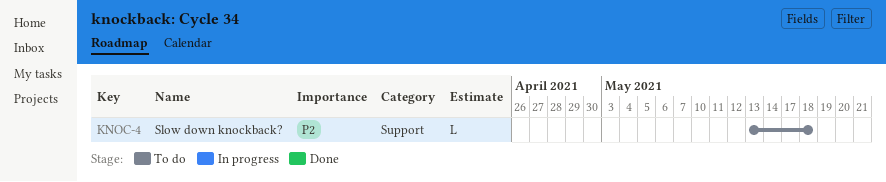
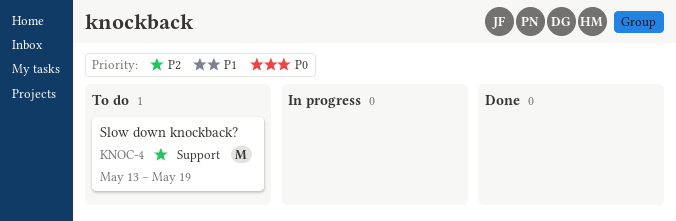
KNOC-4, estimate: L -> M
KNOC-4, due: May 18 -> May 19

